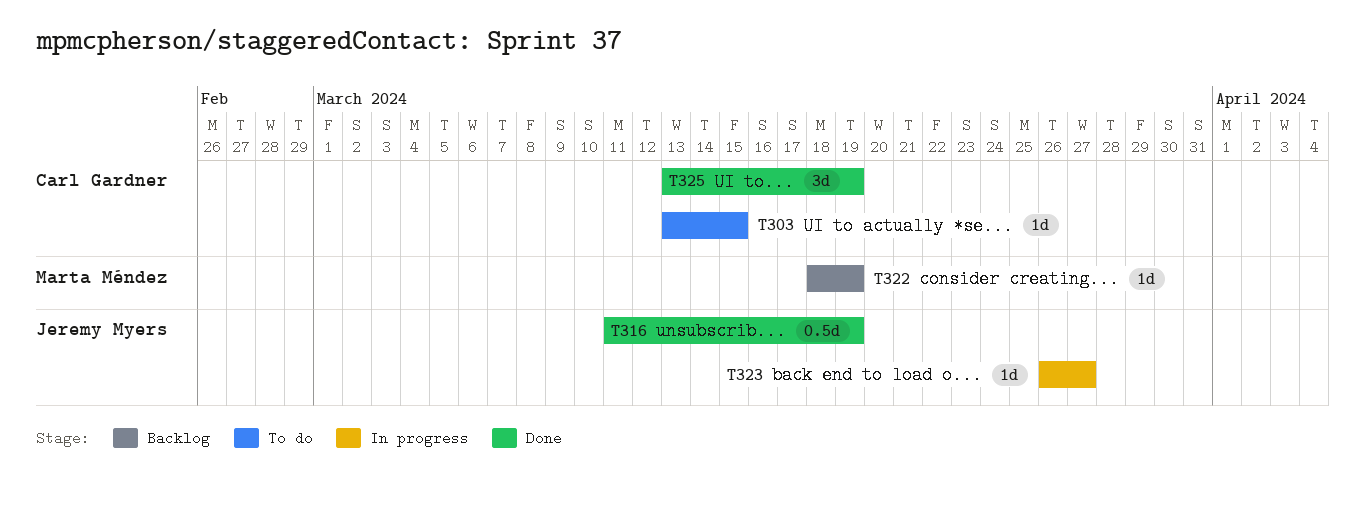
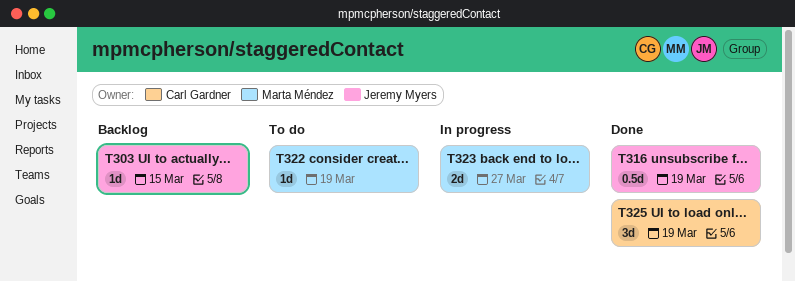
T303, status: To do -> Backlog
T303, owner: Carl Gardner -> Jeremy Myers
T322, status: Backlog -> To do
T323, owner: Jeremy Myers -> Marta Méndez
T323, estimate: 1d -> 2d

